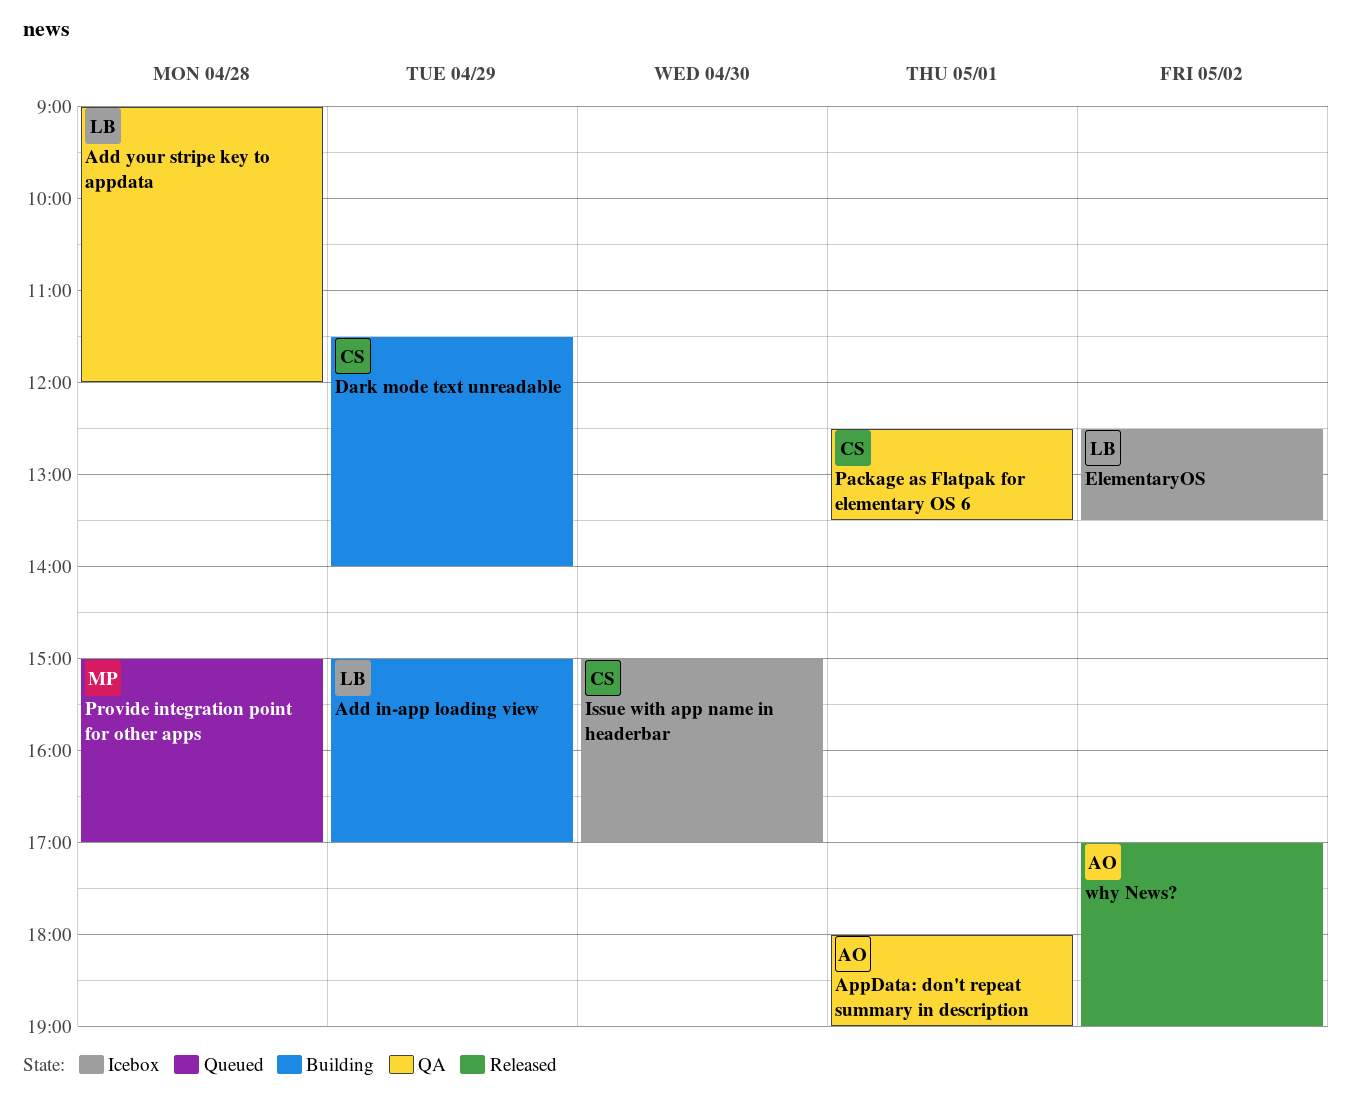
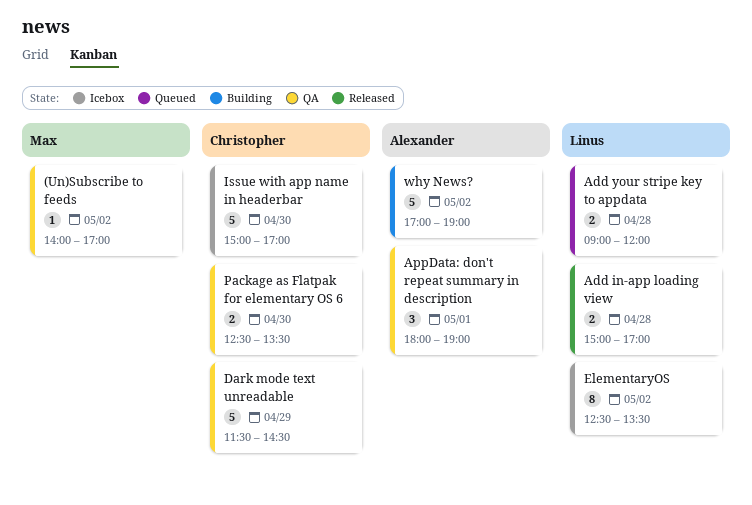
(Un)Subscribe to feeds: none -> present
Add in-app loading view, status: Building -> Released
Add in-app loading view, day: Apr 29 -> Apr 28
Add your stripe key to appdata, status: QA -> Queued
Dark mode text unreadable, status: Building -> QA
Dark mode text unreadable, ends: 14:00 -> 14:30
Package as Flatpak for elementary OS 6, day: May 1 -> Apr 30
Provide integration point for other apps: present -> none
why News?, status: Released -> Building

